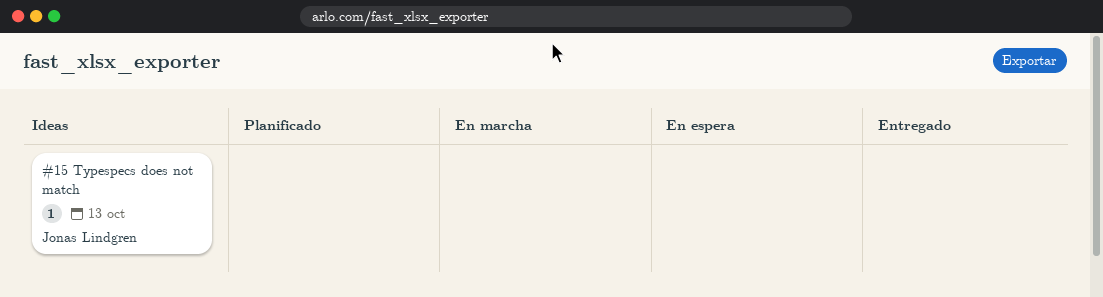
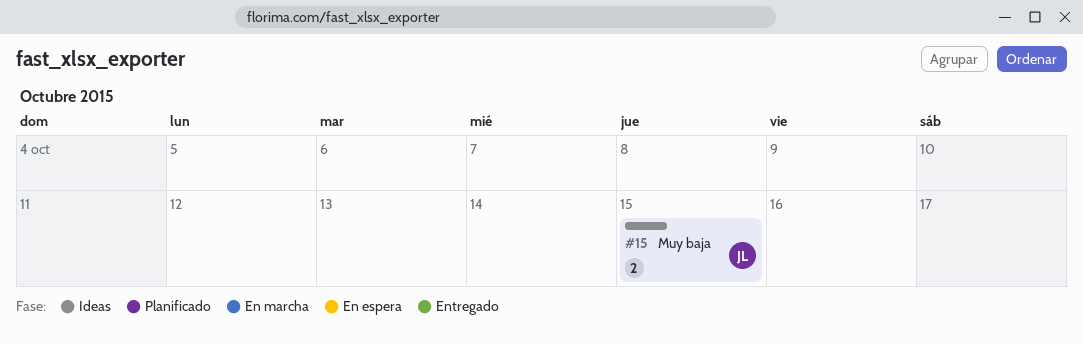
#15, estimate: 1 -> 2
#15, due: Oct 13 -> Oct 15

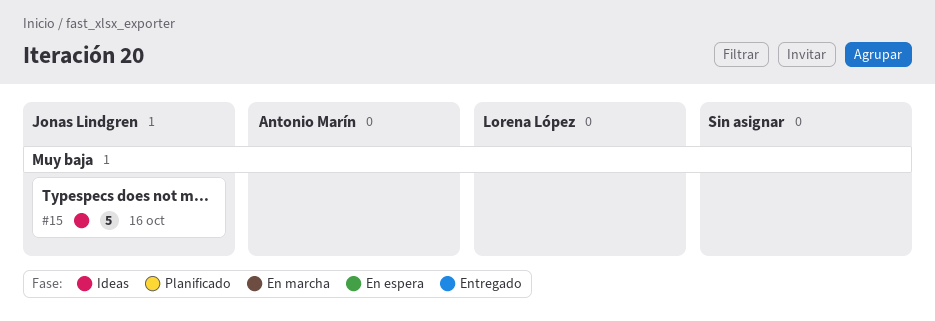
#15, estimate: 2 -> 5
#15, due: Oct 15 -> Oct 16

